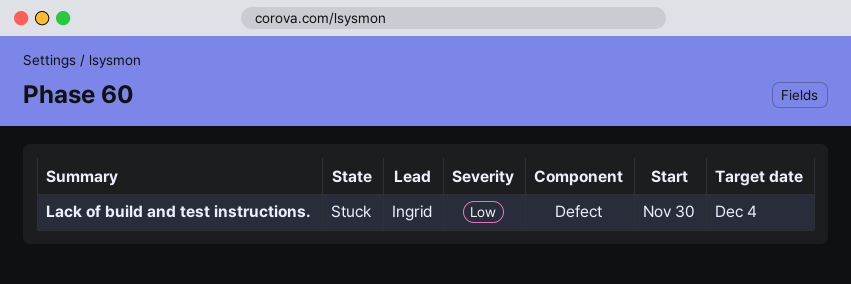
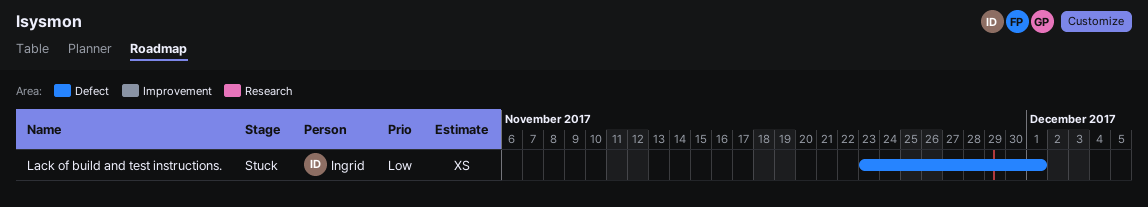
Lack of build and test instructions., start: Nov 30 -> Nov 23
Lack of build and test instructions., due: Dec 4 -> Dec 1

